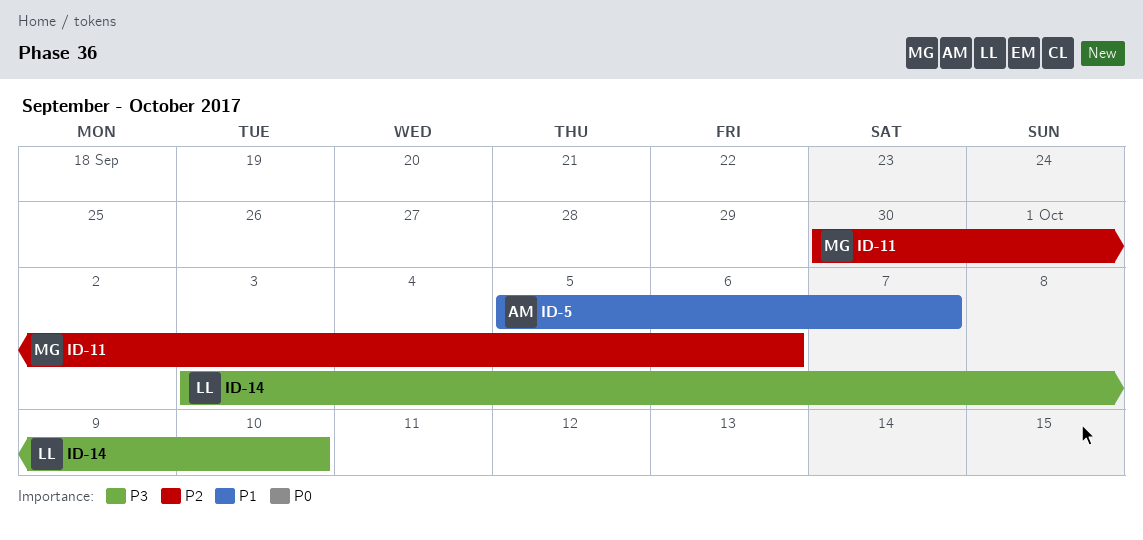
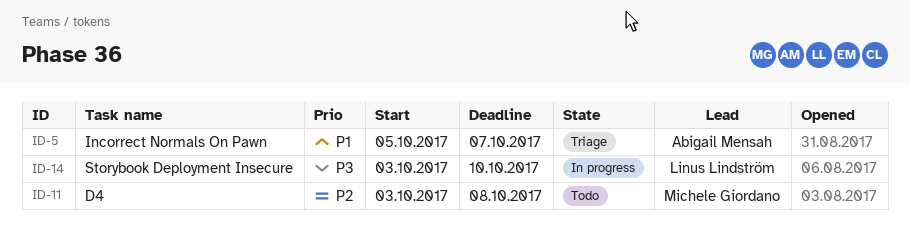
ID-11, start: Sep 30 -> Oct 3
ID-11, due: Oct 6 -> Oct 8

